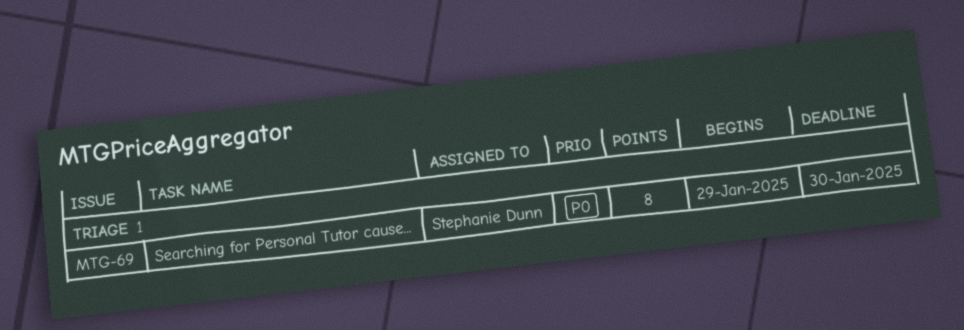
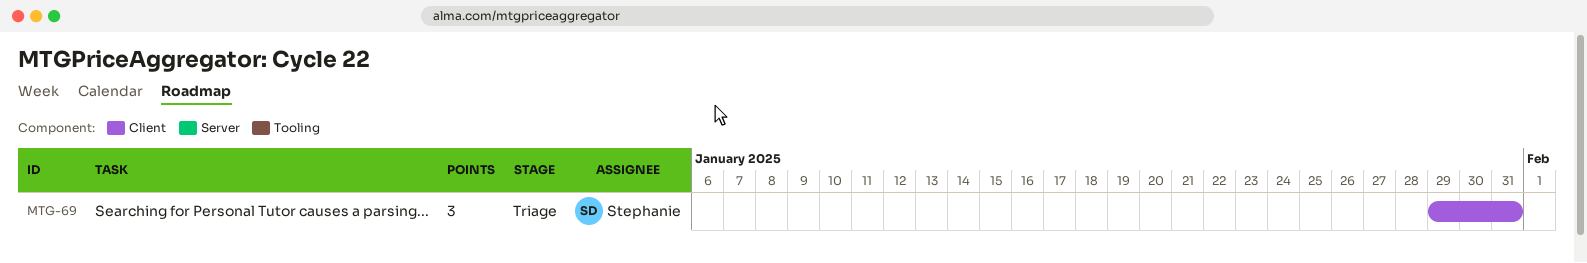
MTG-69, estimate: 8 -> 3
MTG-69, due: Jan 30 -> Jan 31

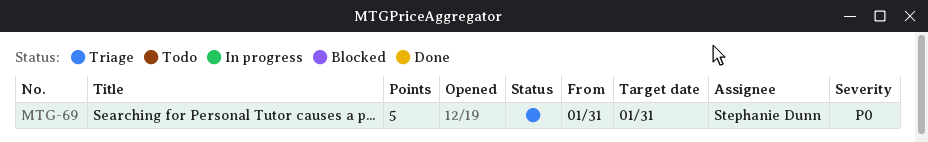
MTG-69, estimate: 3 -> 5
MTG-69, start: Jan 29 -> Jan 31

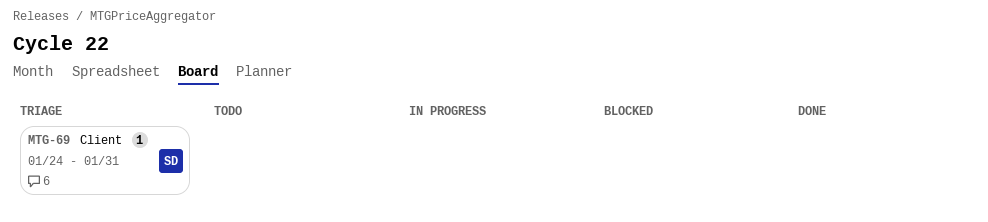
MTG-69, estimate: 5 -> 1
MTG-69, start: Jan 31 -> Jan 24

